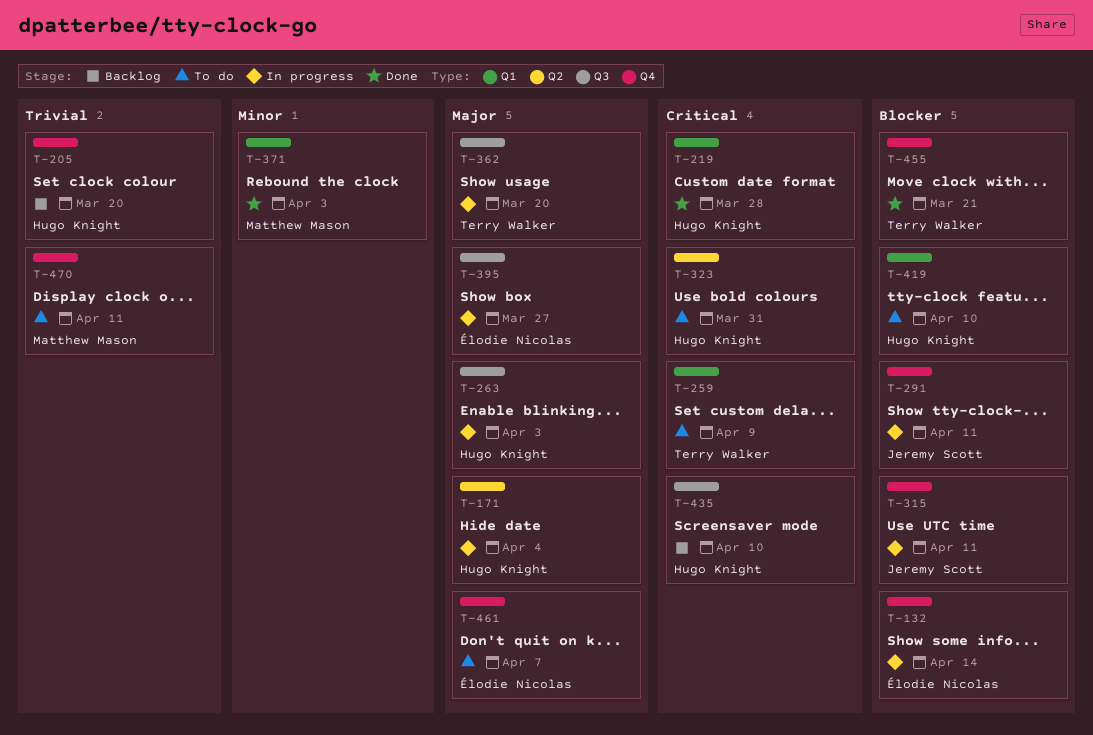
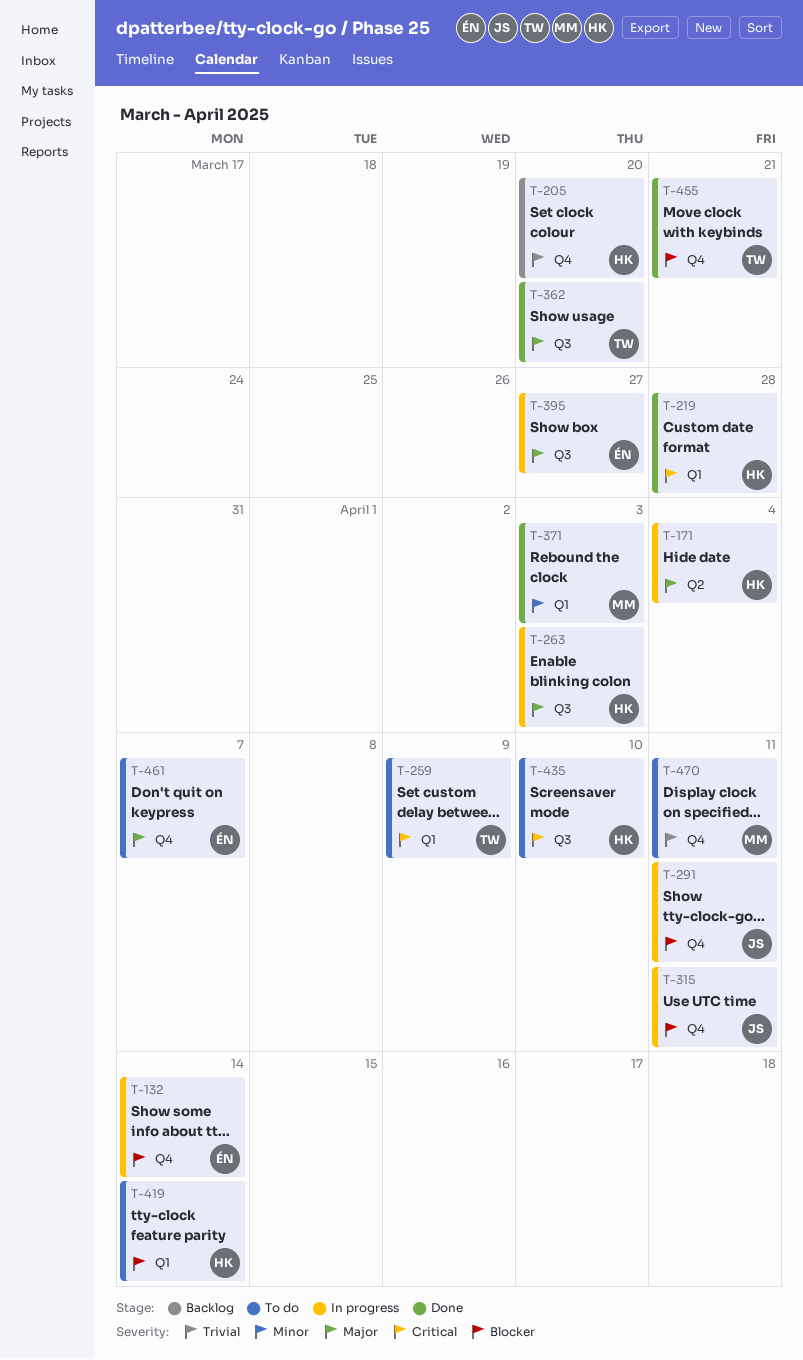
T-323: present -> none
T-362, status: In progress -> Done
T-419, due: Apr 10 -> Apr 14
T-435, status: Backlog -> To do

